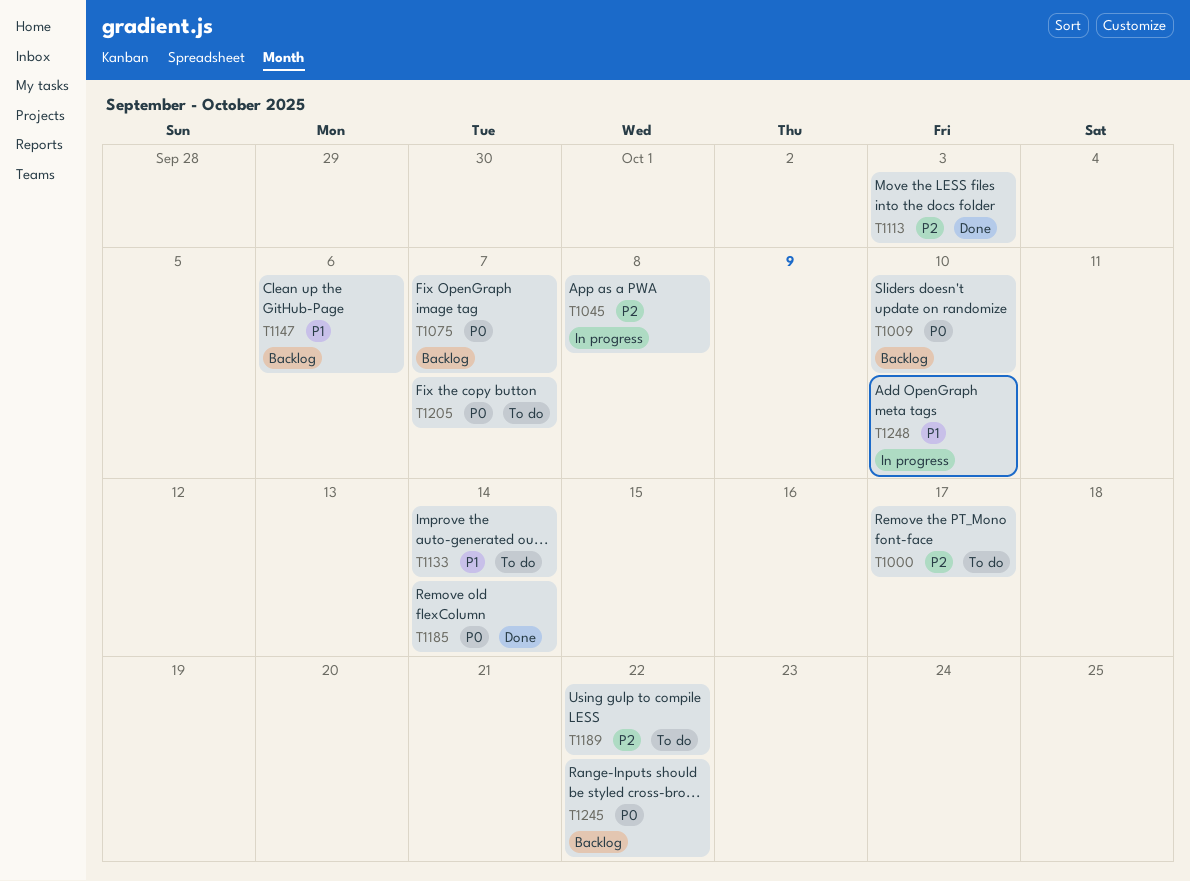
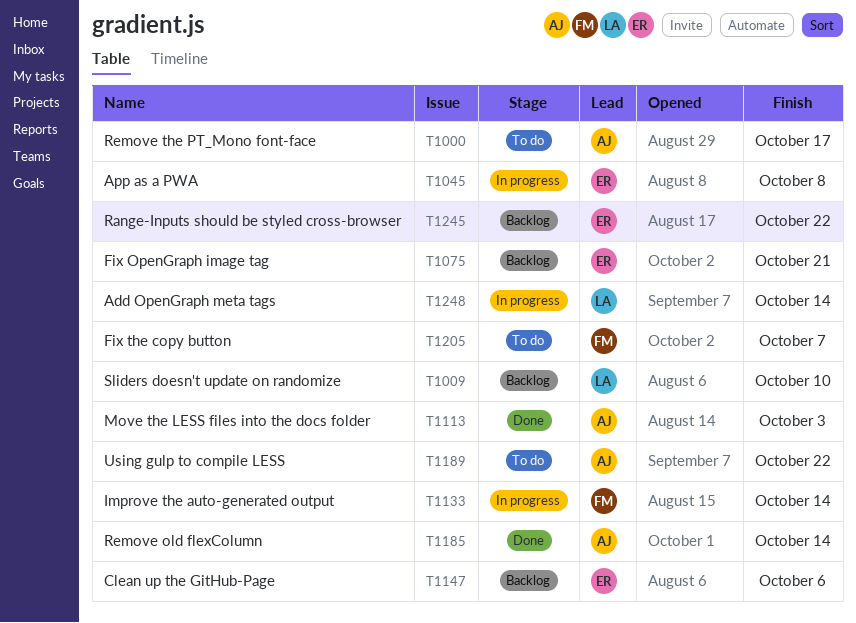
T1075, due: Oct 7 -> Oct 21
T1133, status: To do -> In progress
T1248, due: Oct 10 -> Oct 14

